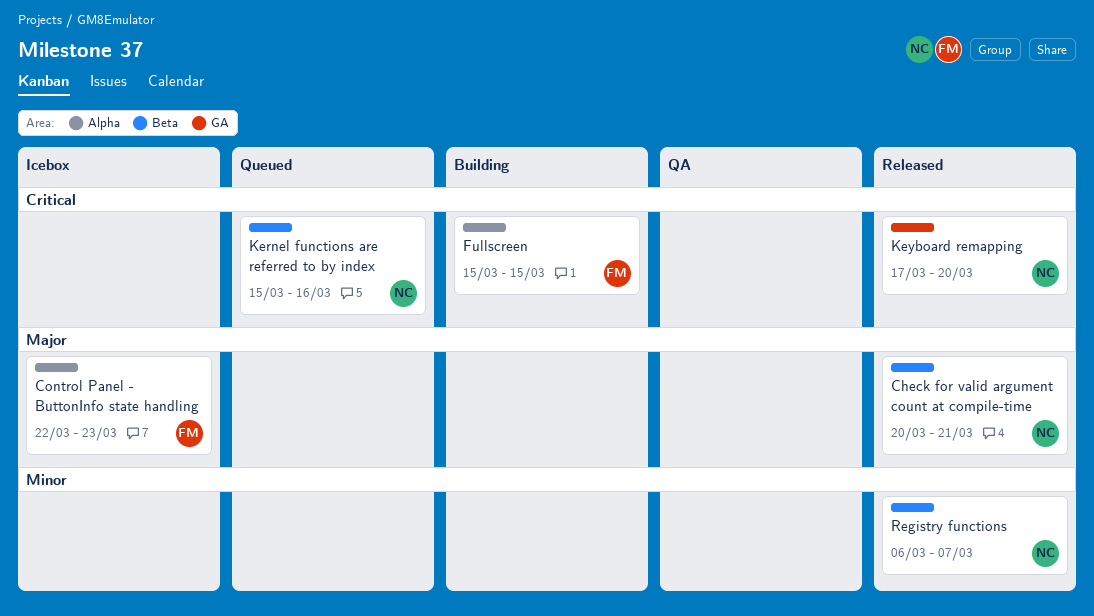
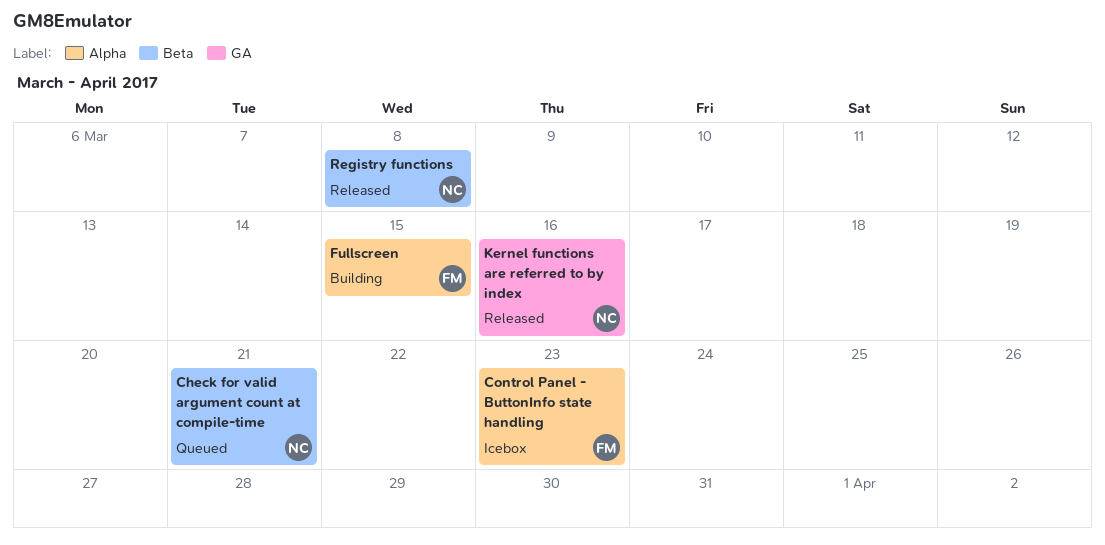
Check for valid argument count at compile-time, status: Released -> Queued
Kernel functions are referred to by index, status: Queued -> Released
Kernel functions are referred to by index, label: Beta -> GA
Keyboard remapping: present -> none
Registry functions, due: Mar 7 -> Mar 8

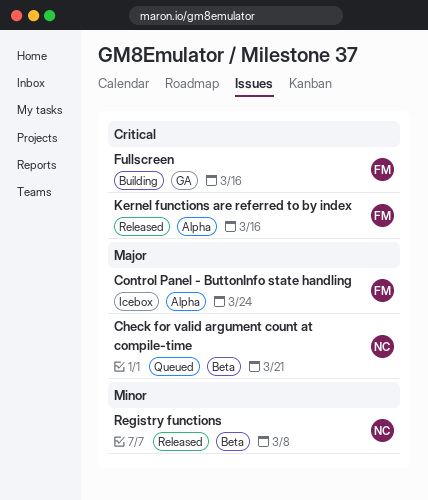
Control Panel - ButtonInfo state handling, due: Mar 23 -> Mar 24
Fullscreen, label: Alpha -> GA
Fullscreen, due: Mar 15 -> Mar 16
Kernel functions are referred to by index, owner: NC -> FM
Kernel functions are referred to by index, label: GA -> Alpha

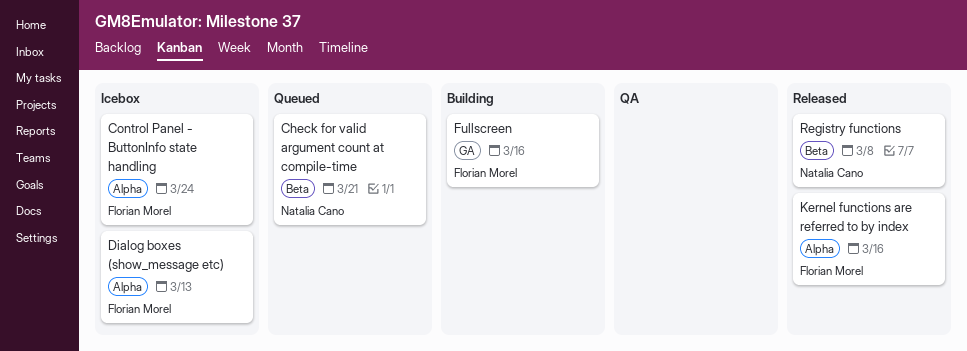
Dialog boxes (show_message etc): none -> present

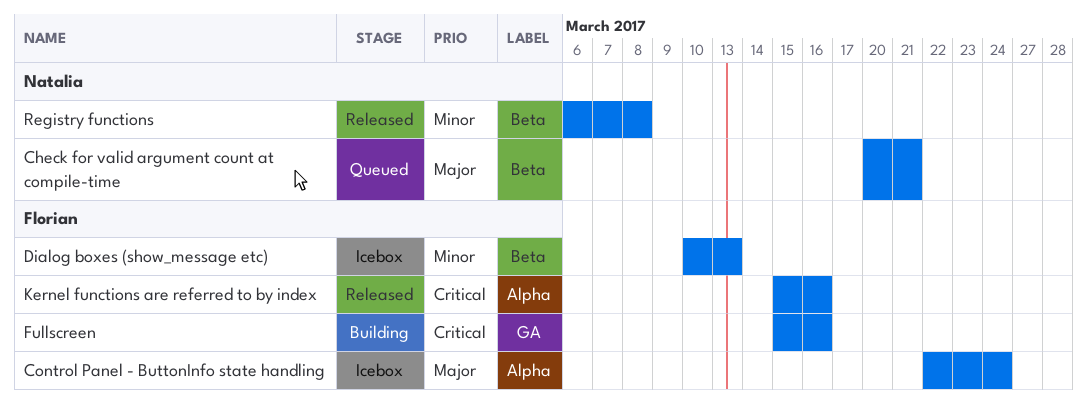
Dialog boxes (show_message etc), label: Alpha -> Beta

